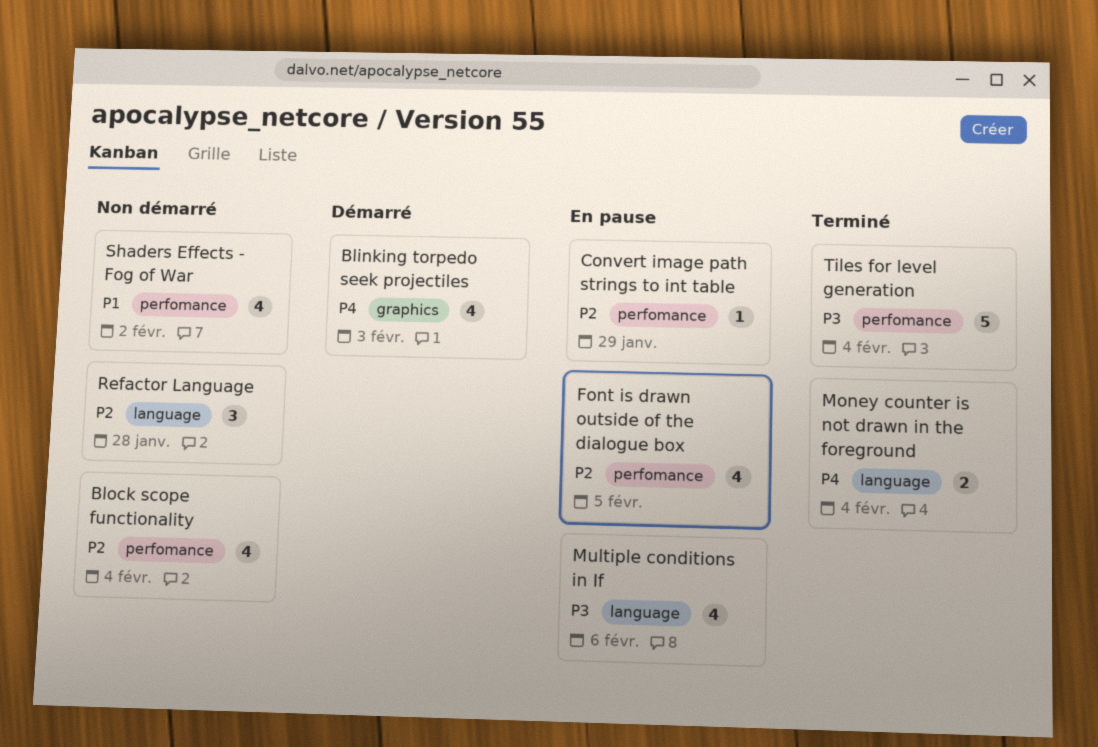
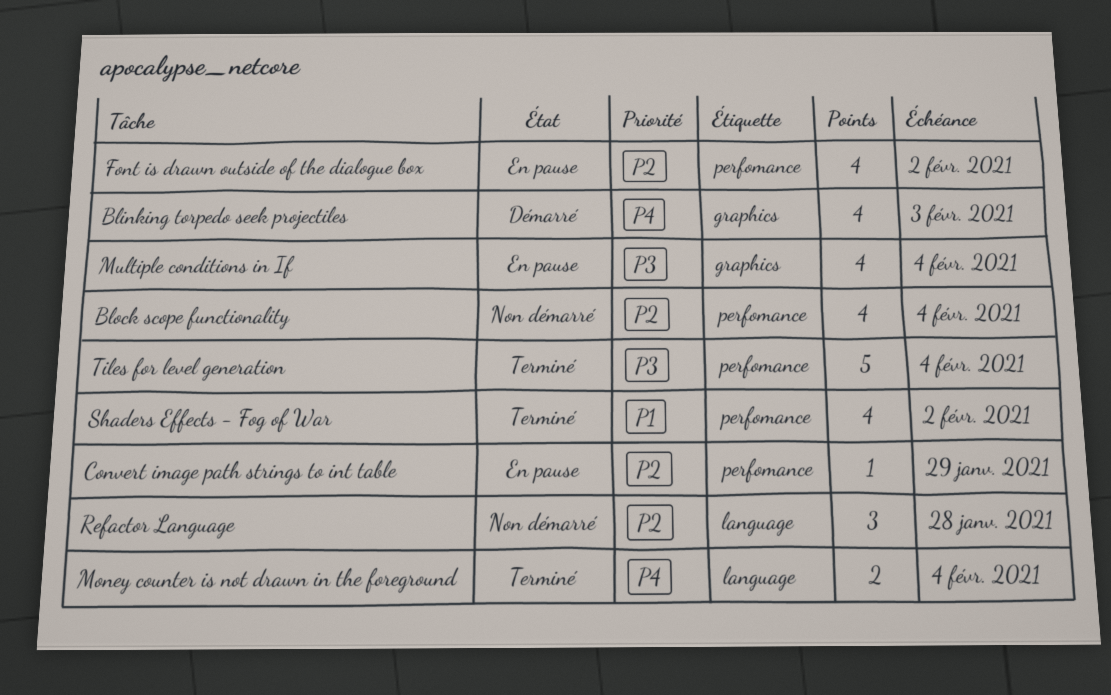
Font is drawn outside of the dialogue box, due: Feb 5 -> Feb 2
Multiple conditions in If, label: language -> graphics
Multiple conditions in If, due: Feb 6 -> Feb 4
Shaders Effects - Fog of War, status: Non démarré -> Terminé

